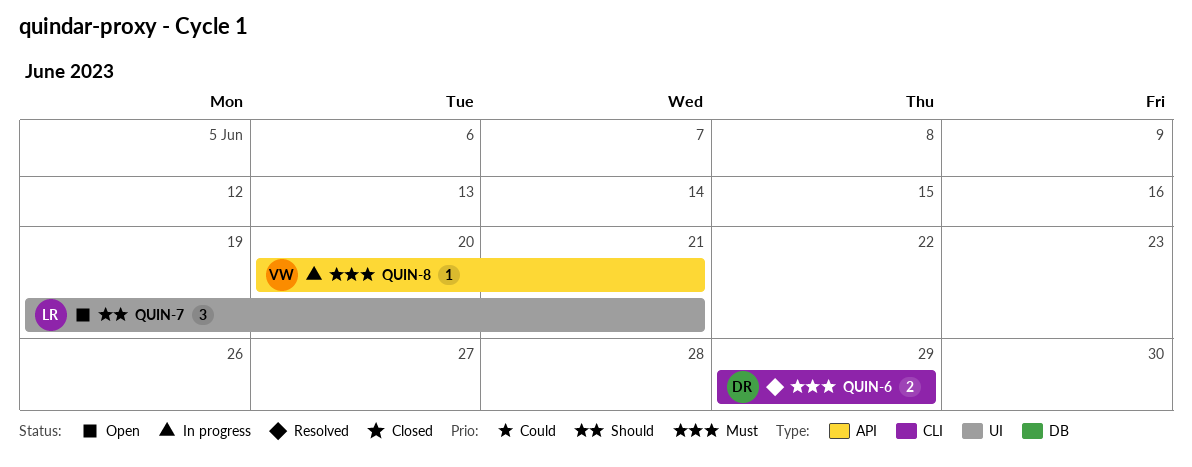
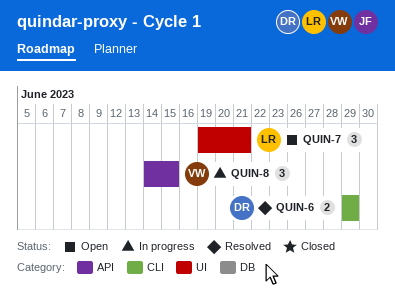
QUIN-8, estimate: 1 -> 3
QUIN-8, start: Jun 20 -> Jun 14
QUIN-8, due: Jun 21 -> Jun 15

